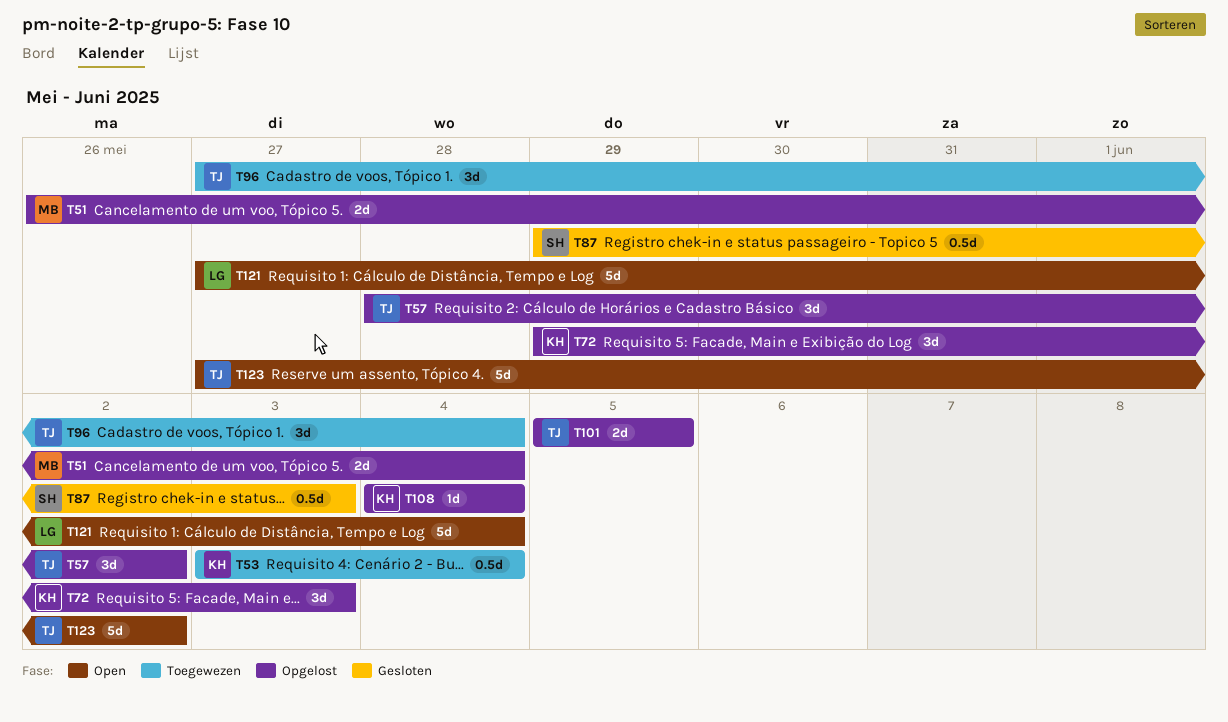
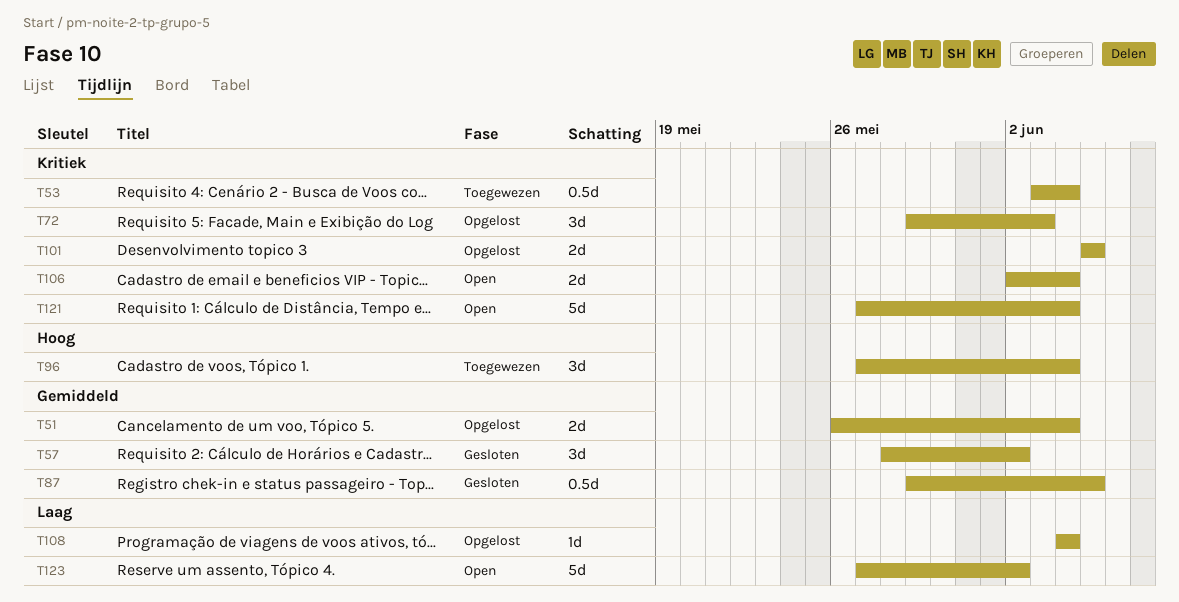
T57, status: Opgelost -> Gesloten
T87, due: Jun 3 -> Jun 5
T106: none -> present

